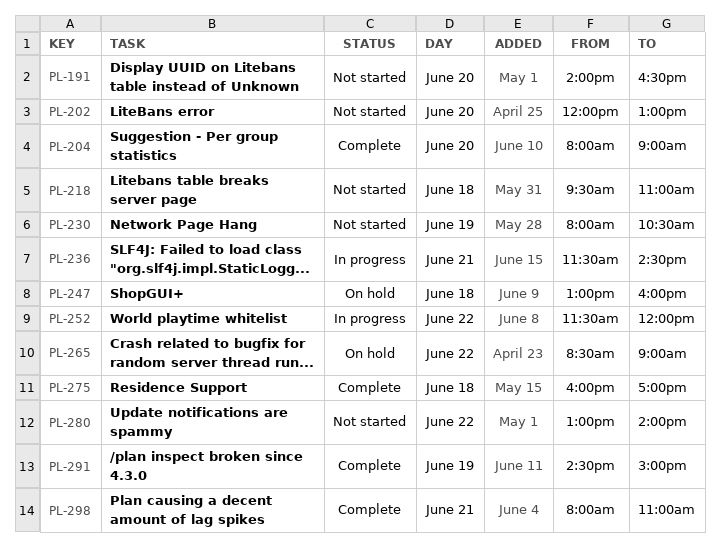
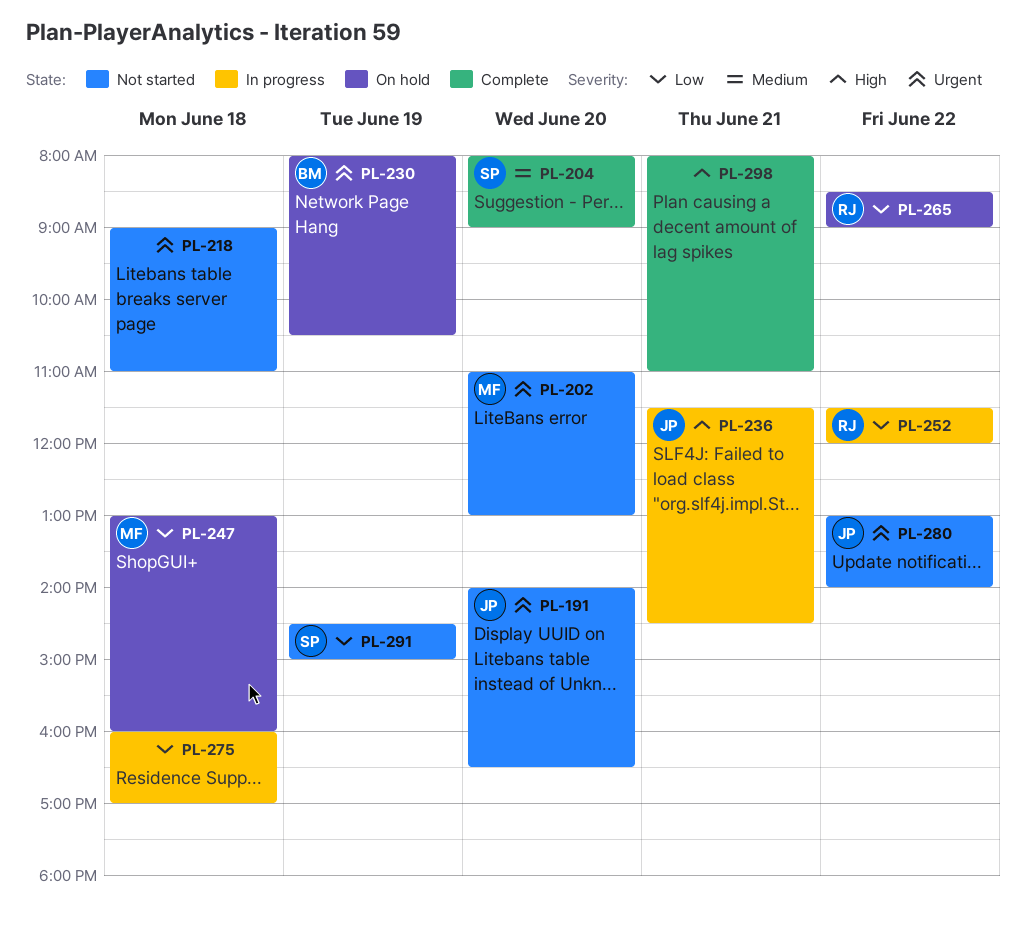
PL-202, begins: 12:00 -> 11:00
PL-218, begins: 09:30 -> 09:00
PL-230, status: Not started -> On hold
PL-275, status: Complete -> In progress
PL-291, status: Complete -> Not started

